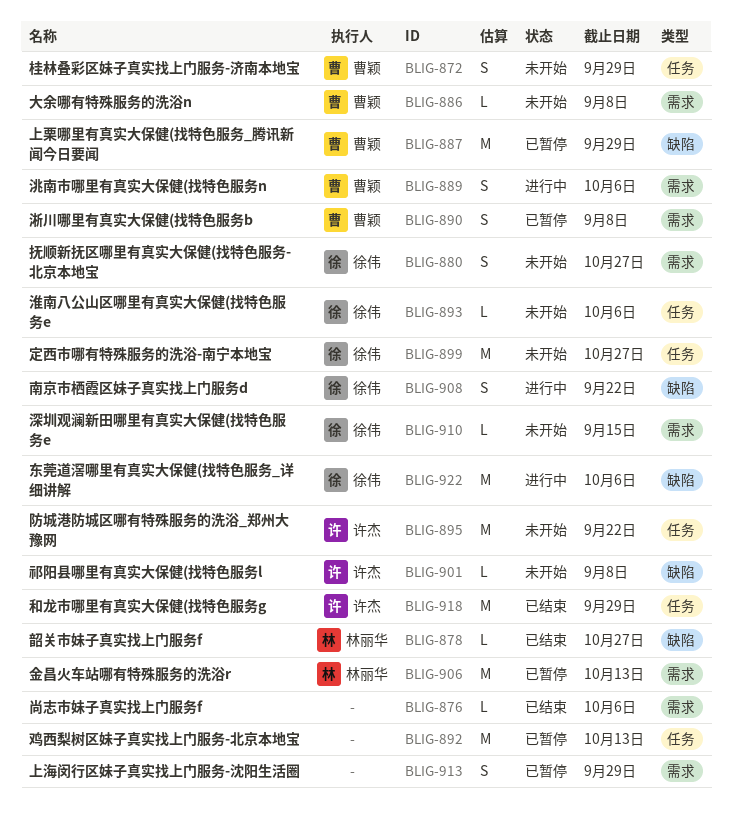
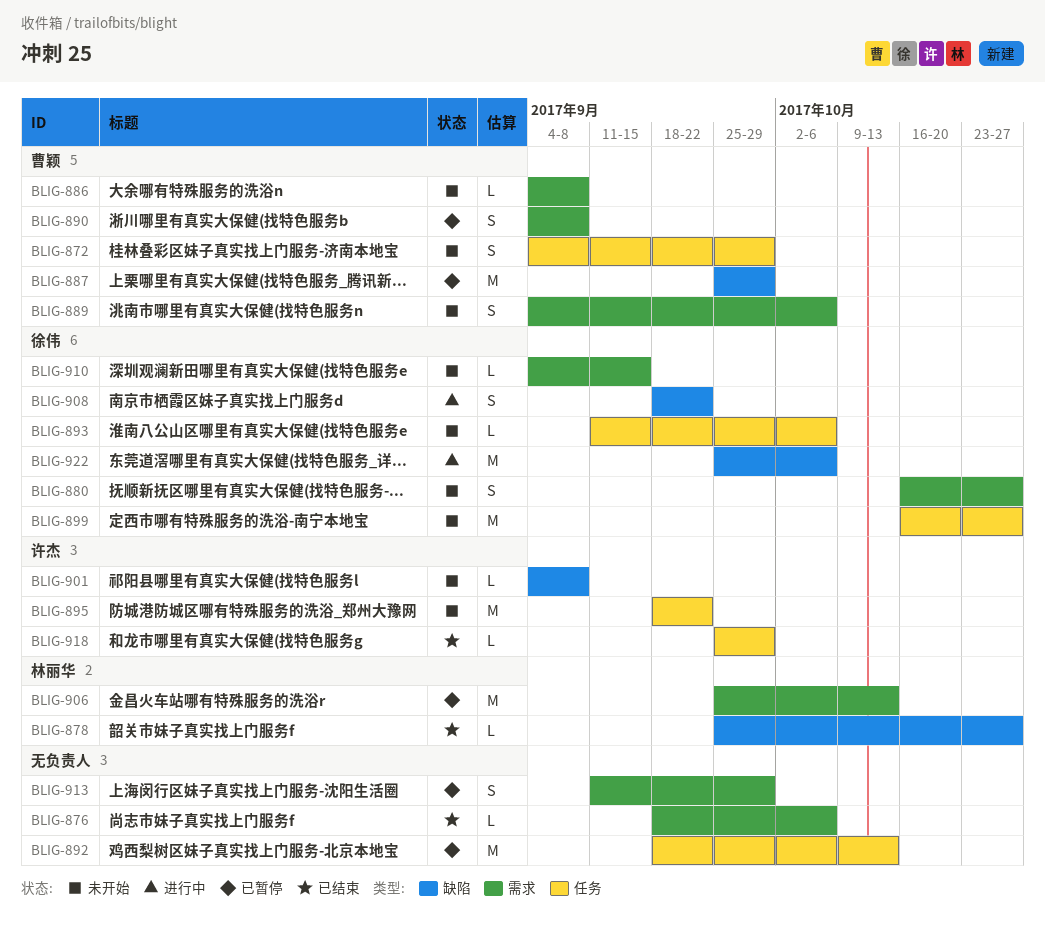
BLIG-889, status: 进行中 -> 未开始
BLIG-918, estimate: M -> L

